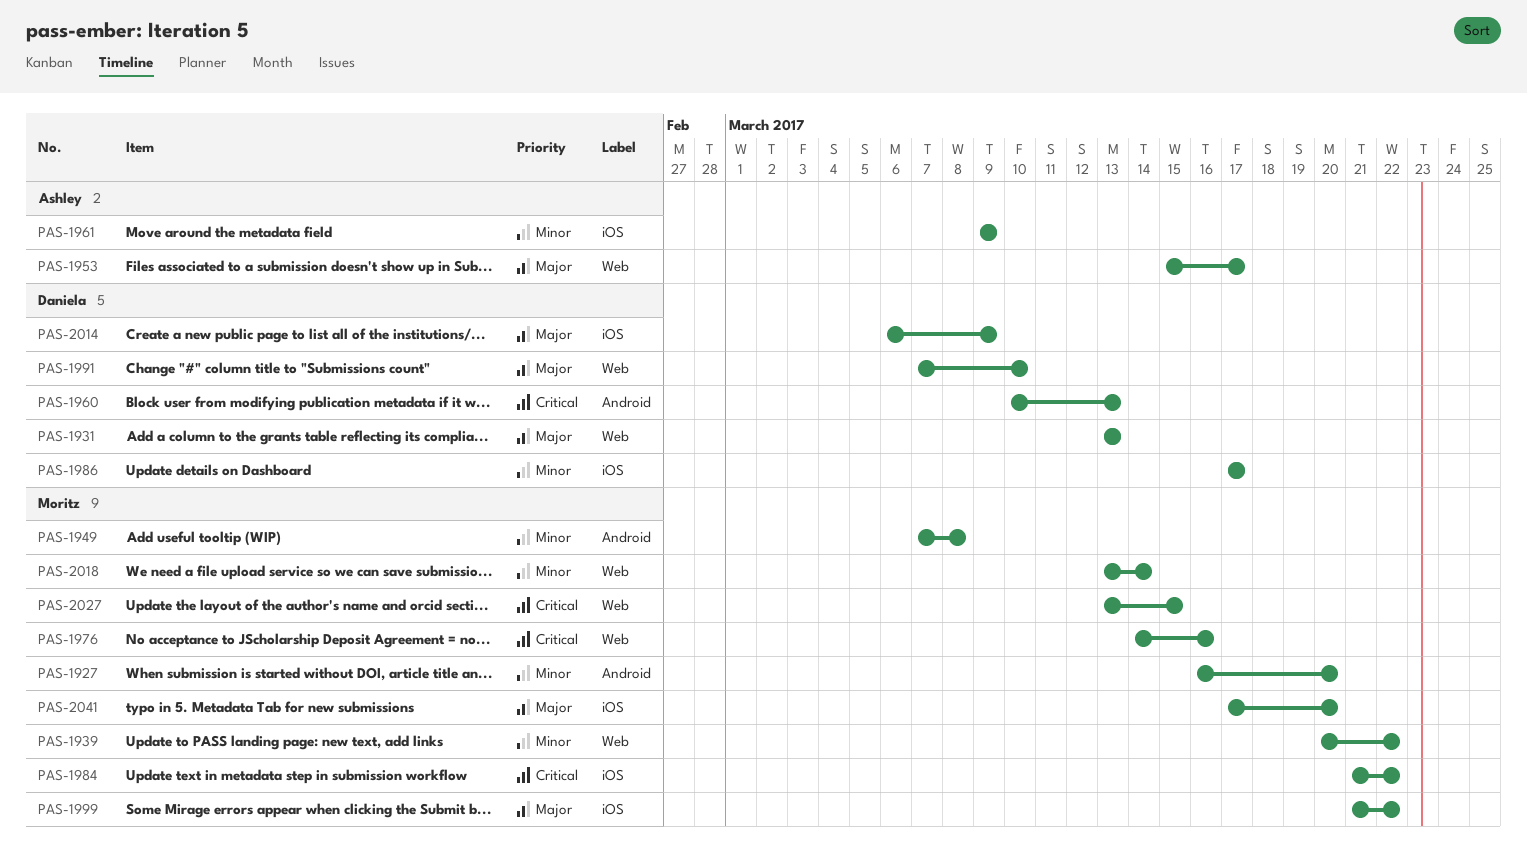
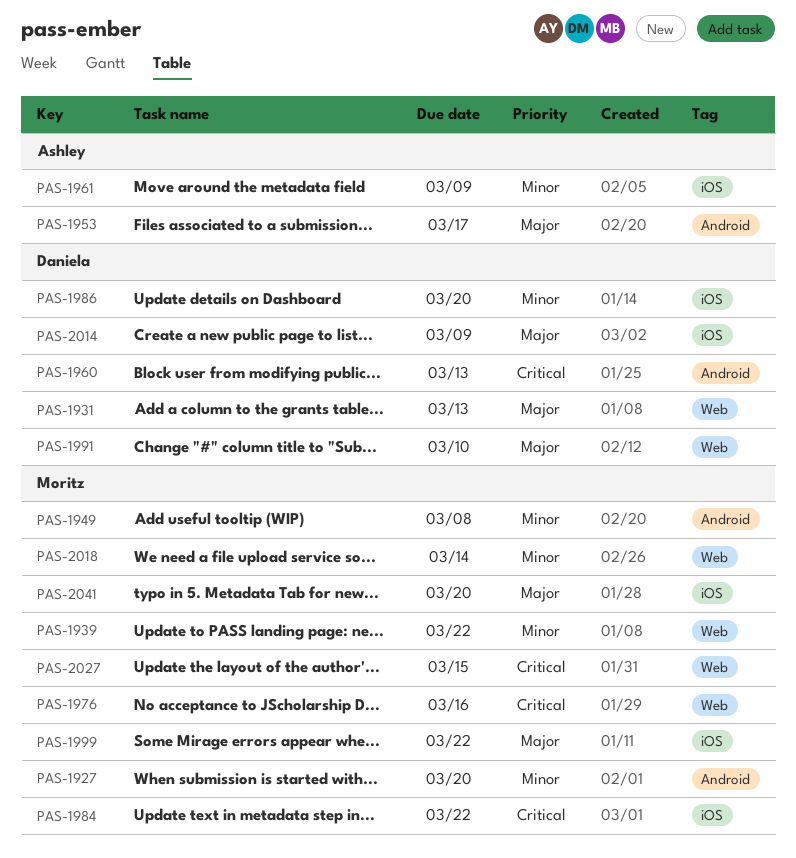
PAS-1953, label: Web -> Android
PAS-1986, due: Mar 17 -> Mar 20

